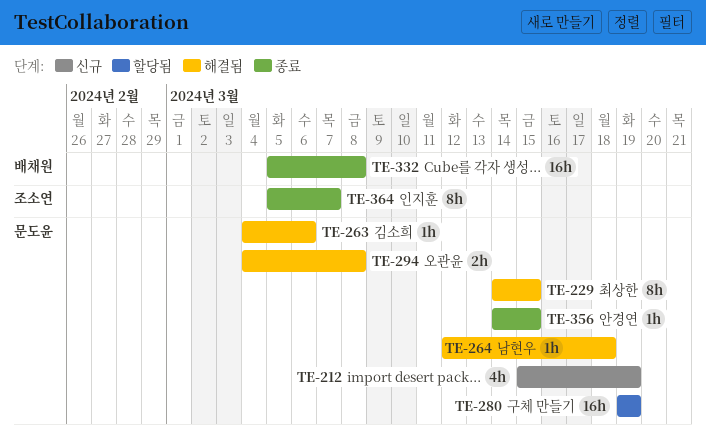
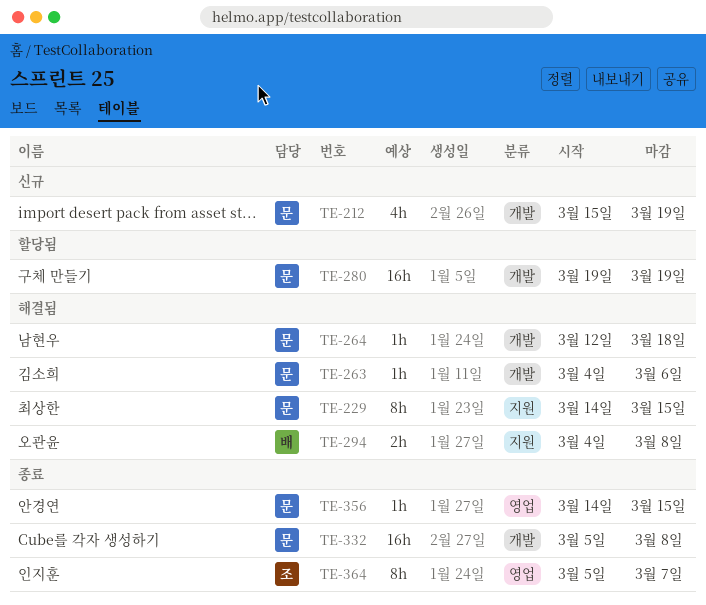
TE-294, owner: 문도윤 -> 배채원
TE-332, owner: 배채원 -> 문도윤

